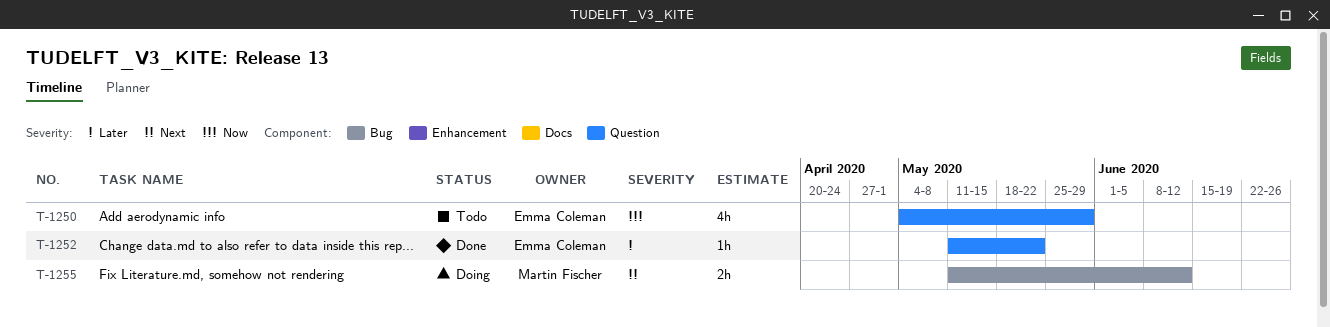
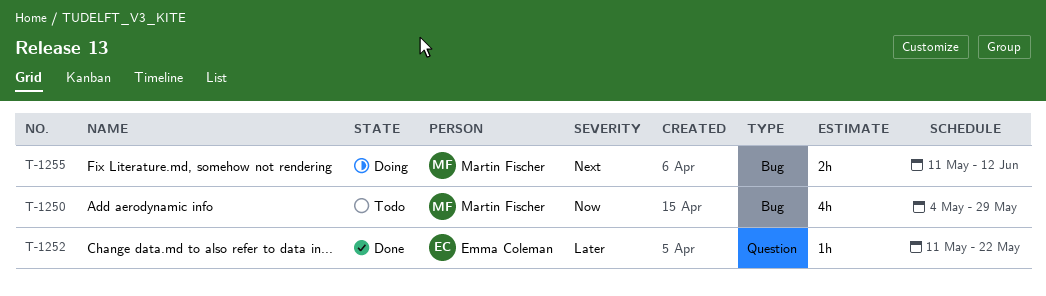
T-1250, owner: Emma Coleman -> Martin Fischer
T-1250, label: Question -> Bug

